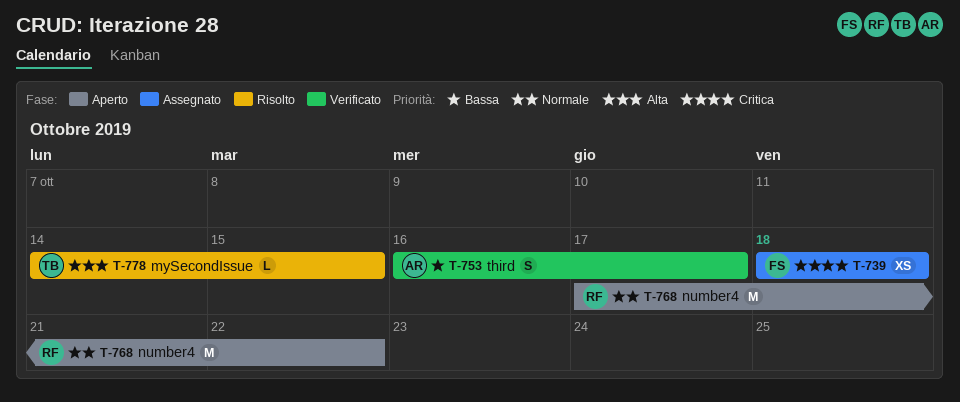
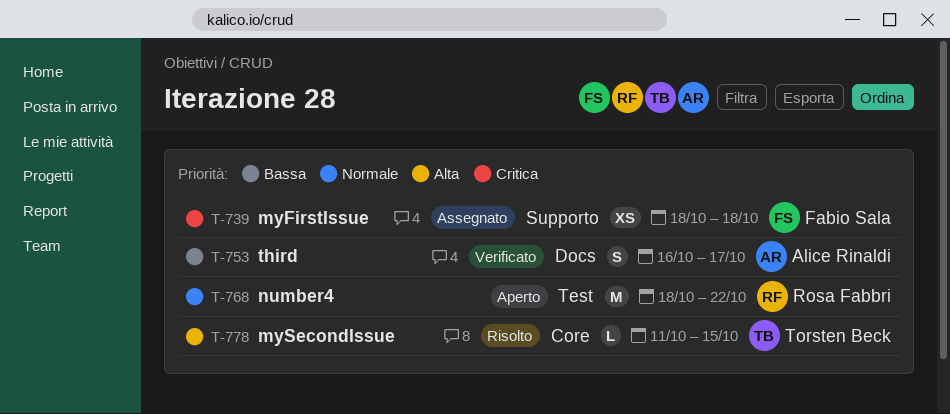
T-768, start: Oct 17 -> Oct 18
T-778, start: Oct 14 -> Oct 11

